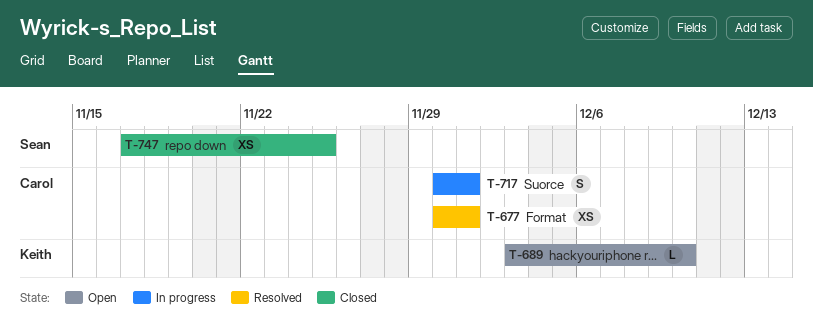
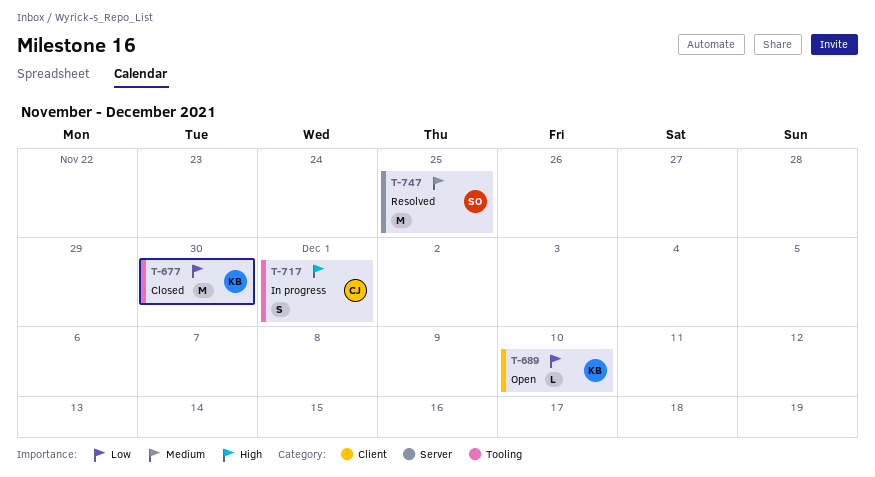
T-677, status: Resolved -> Closed
T-677, owner: Carol -> Keith
T-677, estimate: XS -> M
T-677, due: Dec 1 -> Nov 30
T-747, status: Closed -> Resolved
T-747, estimate: XS -> M

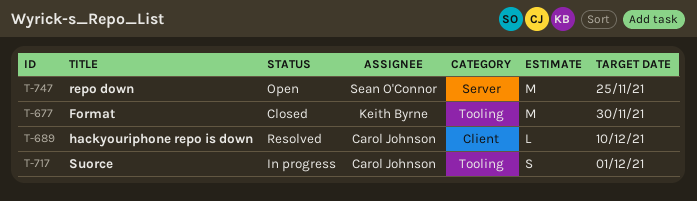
T-689, status: Open -> Resolved
T-689, owner: Keith Byrne -> Carol Johnson
T-747, status: Resolved -> Open

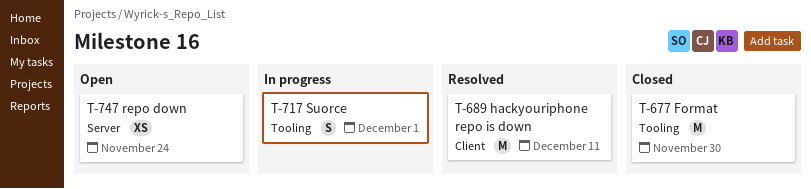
T-689, estimate: L -> M
T-689, due: Dec 10 -> Dec 11
T-747, estimate: M -> XS
T-747, due: Nov 25 -> Nov 24

